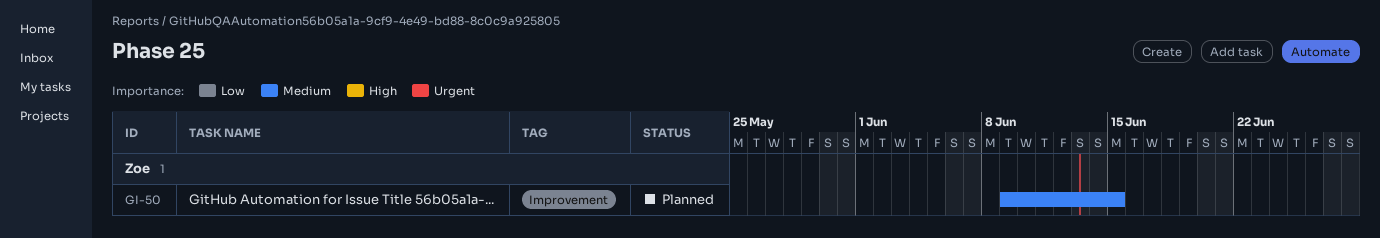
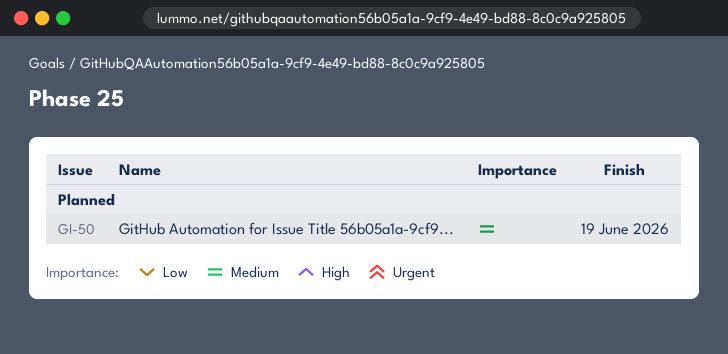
GI-50, due: Jun 15 -> Jun 19

